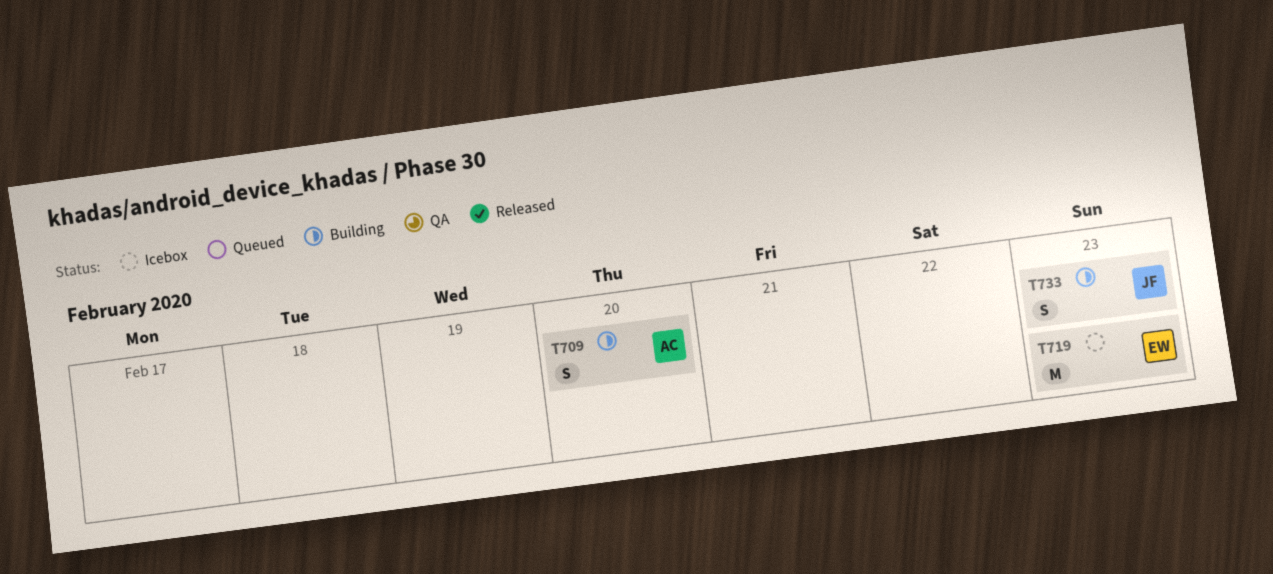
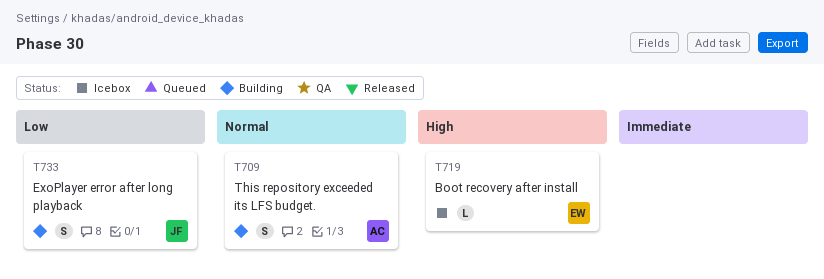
T719, estimate: M -> L

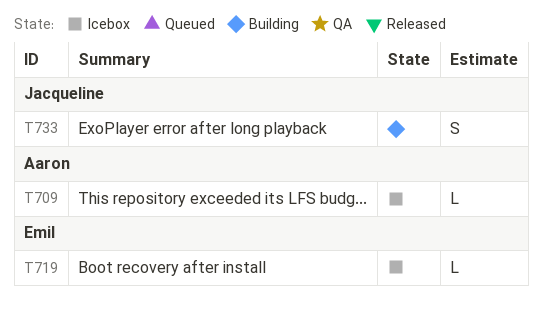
T709, status: Building -> Icebox
T709, estimate: S -> L

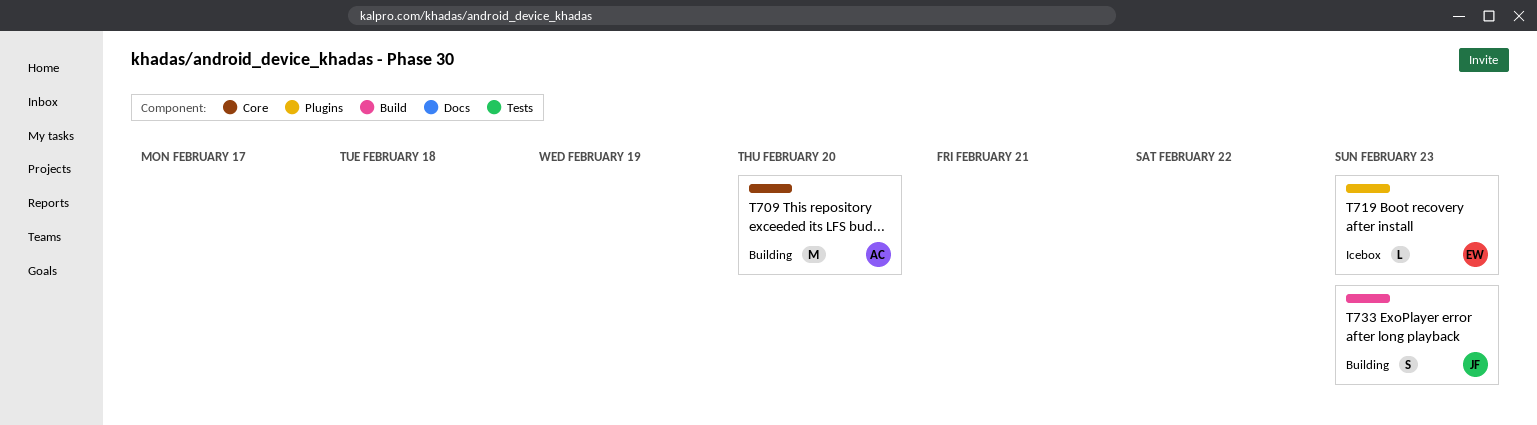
T709, status: Icebox -> Building
T709, estimate: L -> M

